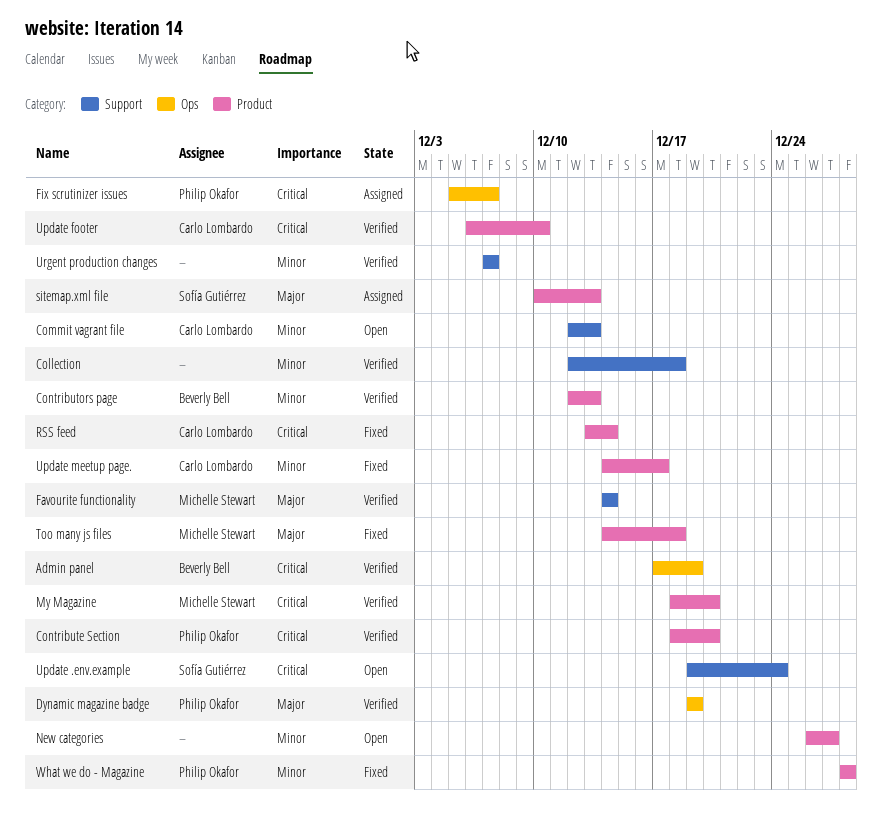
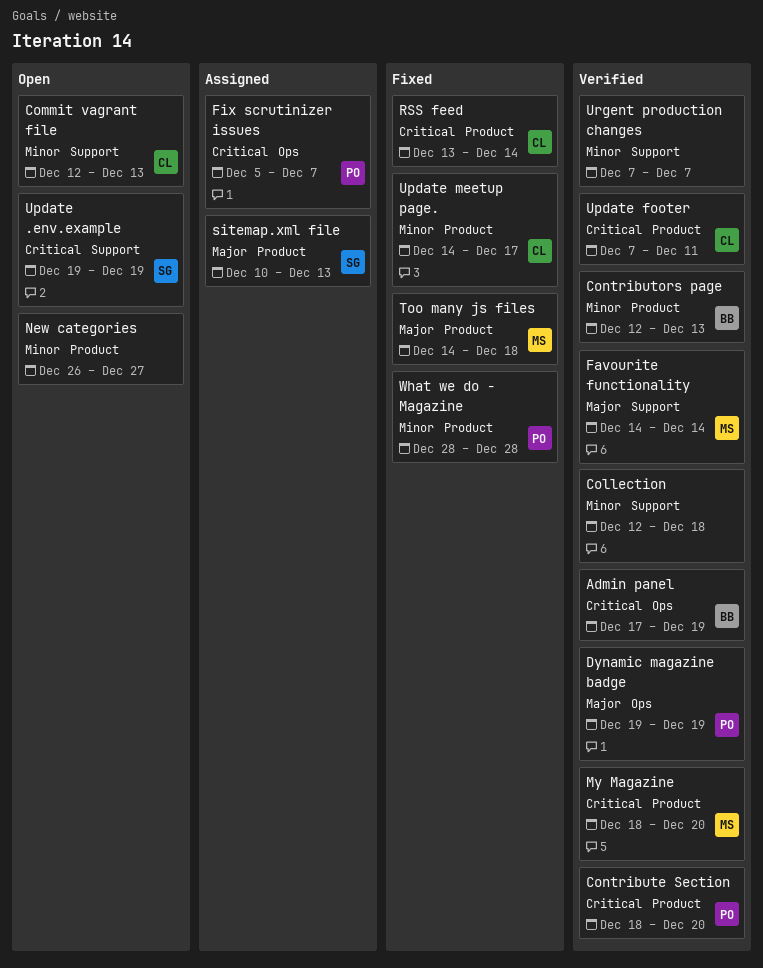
Update .env.example, due: Dec 24 -> Dec 19
Update footer, start: Dec 6 -> Dec 7
Update footer, due: Dec 10 -> Dec 11

